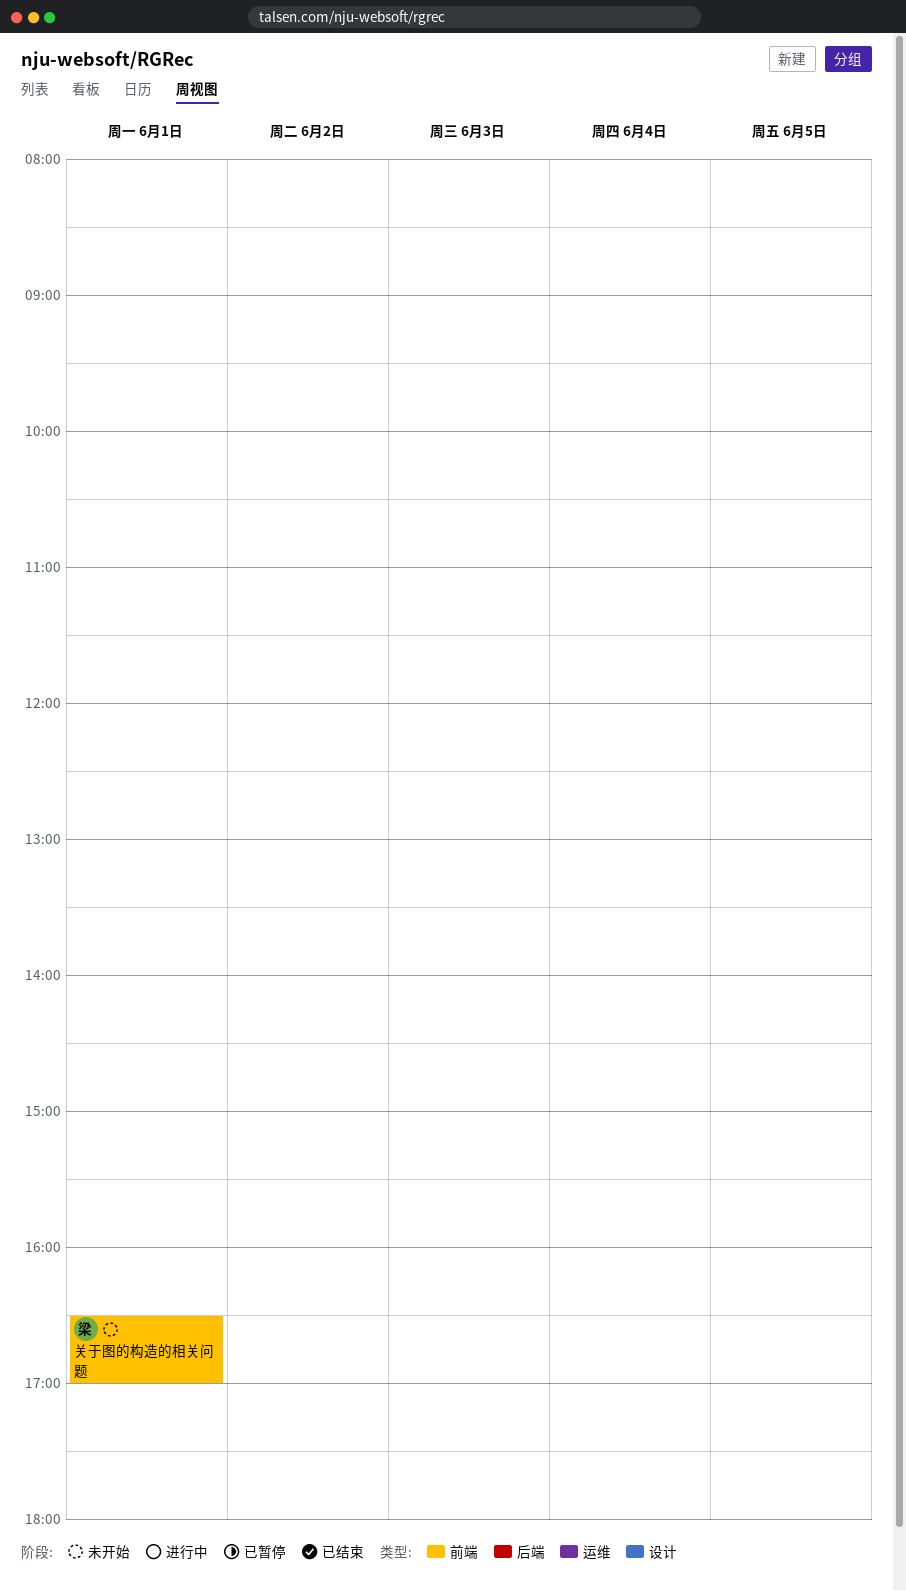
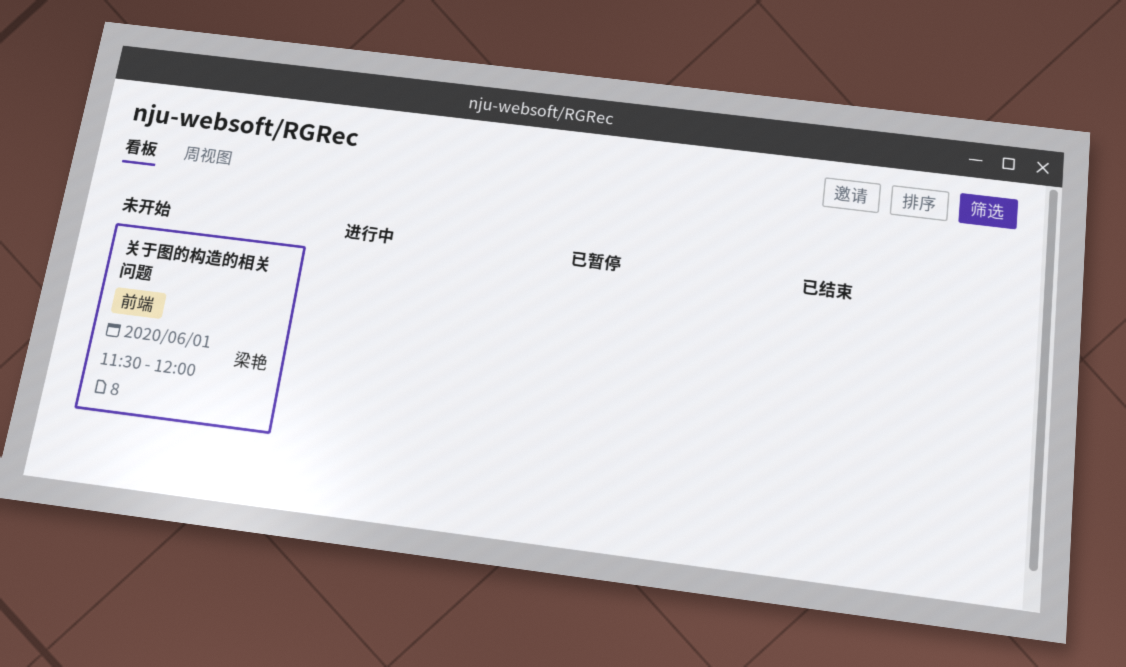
关于图的构造的相关问题, begins: 16:30 -> 11:30
关于图的构造的相关问题, ends: 17:00 -> 12:00

